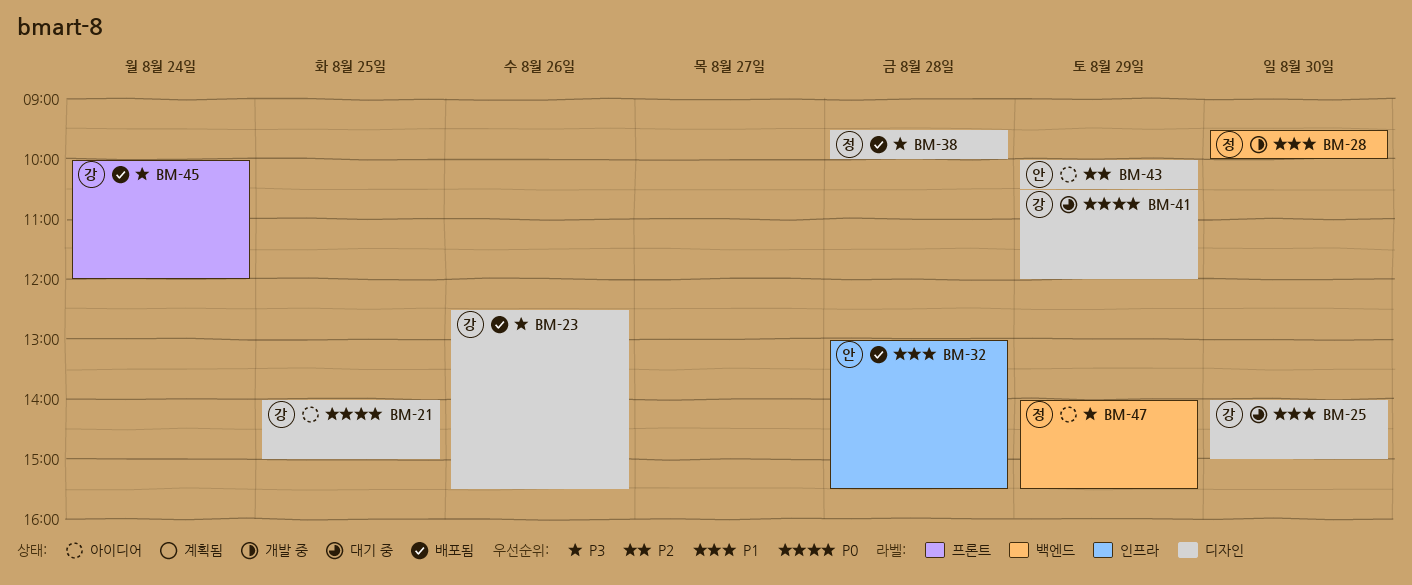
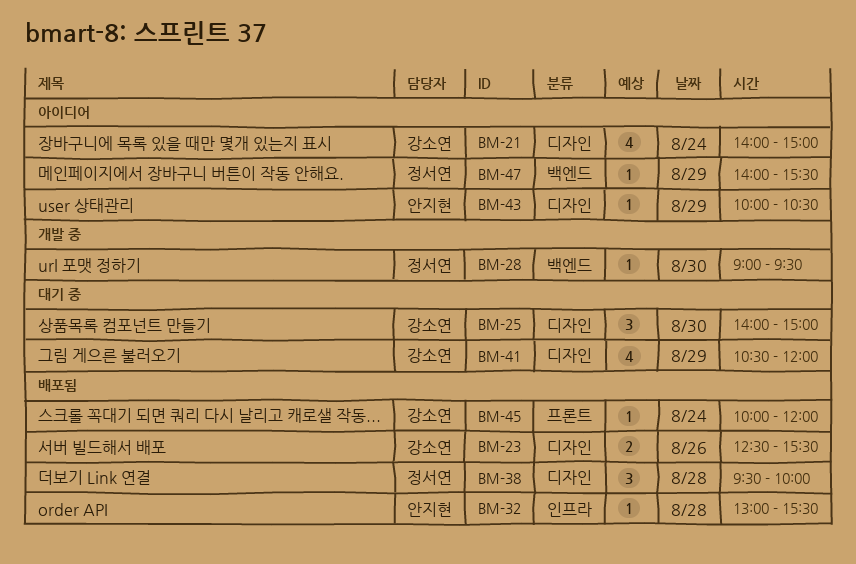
BM-21, day: Aug 25 -> Aug 24
BM-28, begins: 09:30 -> 09:00
BM-28, ends: 10:00 -> 09:30

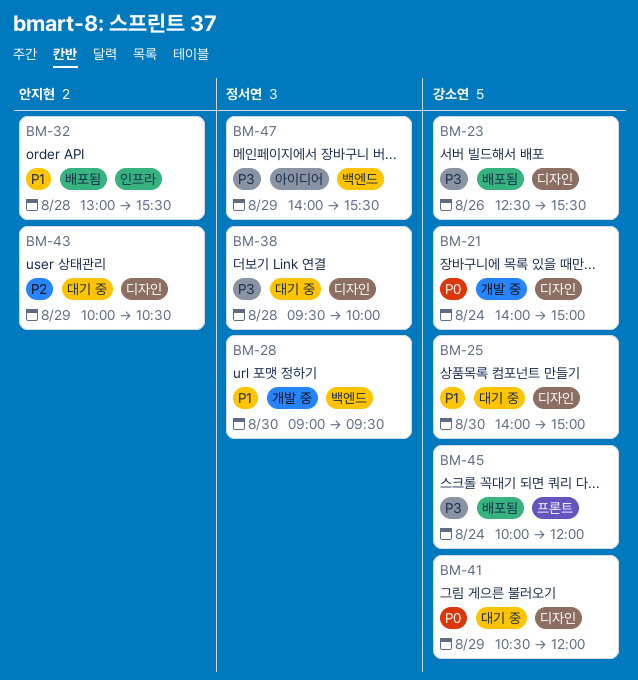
BM-21, status: 아이디어 -> 개발 중
BM-38, status: 배포됨 -> 대기 중
BM-43, status: 아이디어 -> 대기 중

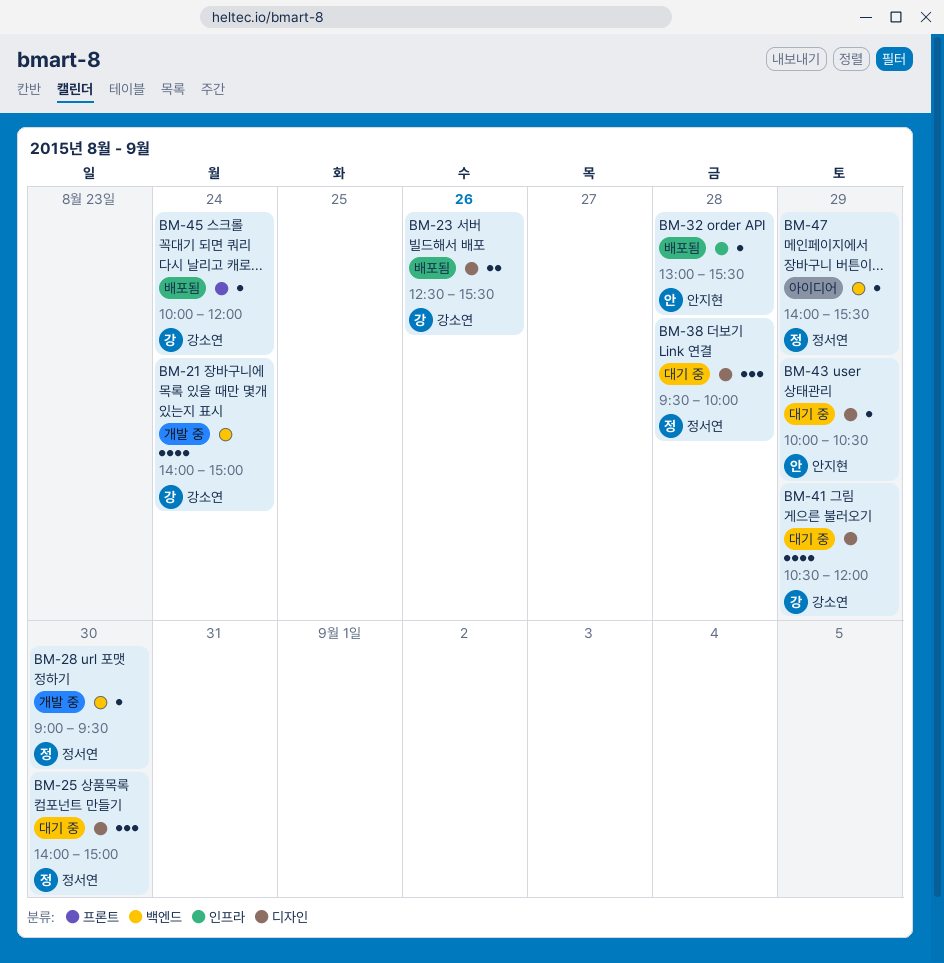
BM-21, label: 디자인 -> 백엔드
BM-25, owner: 강소연 -> 정서연

